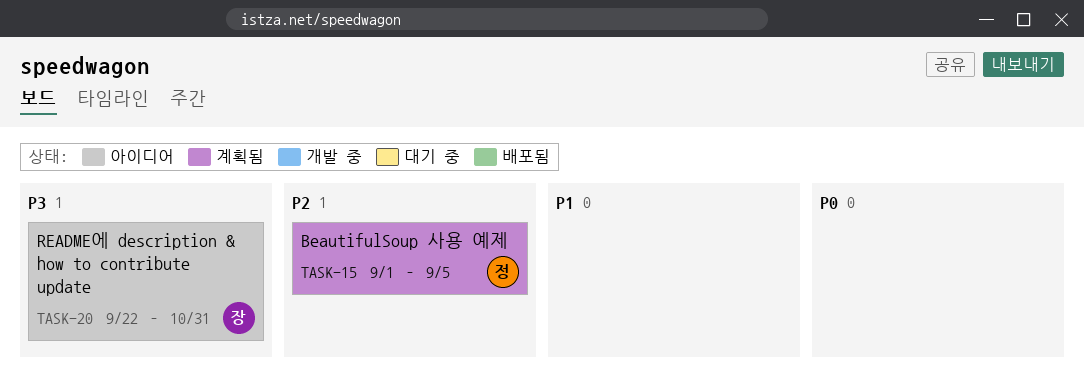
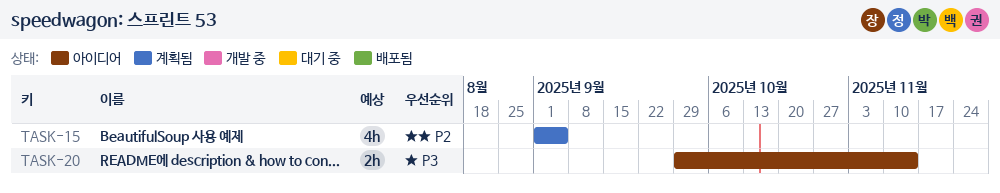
TASK-20, start: Sep 22 -> Sep 29
TASK-20, due: Oct 31 -> Nov 14

